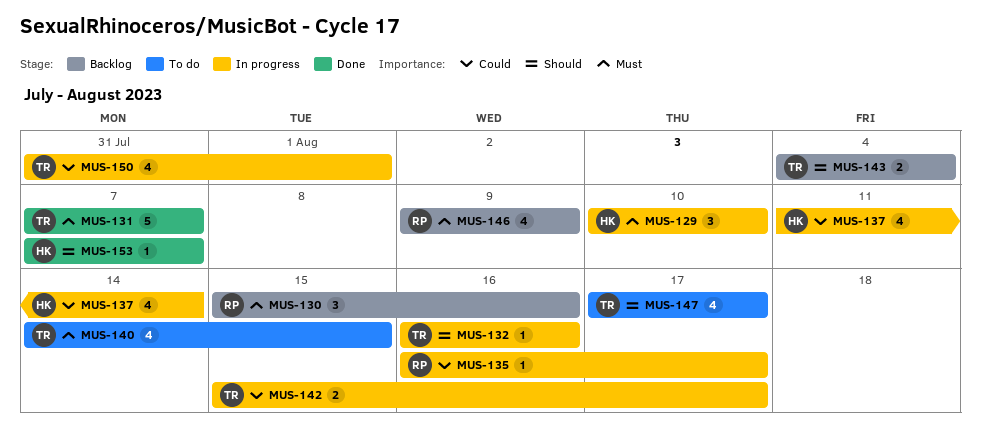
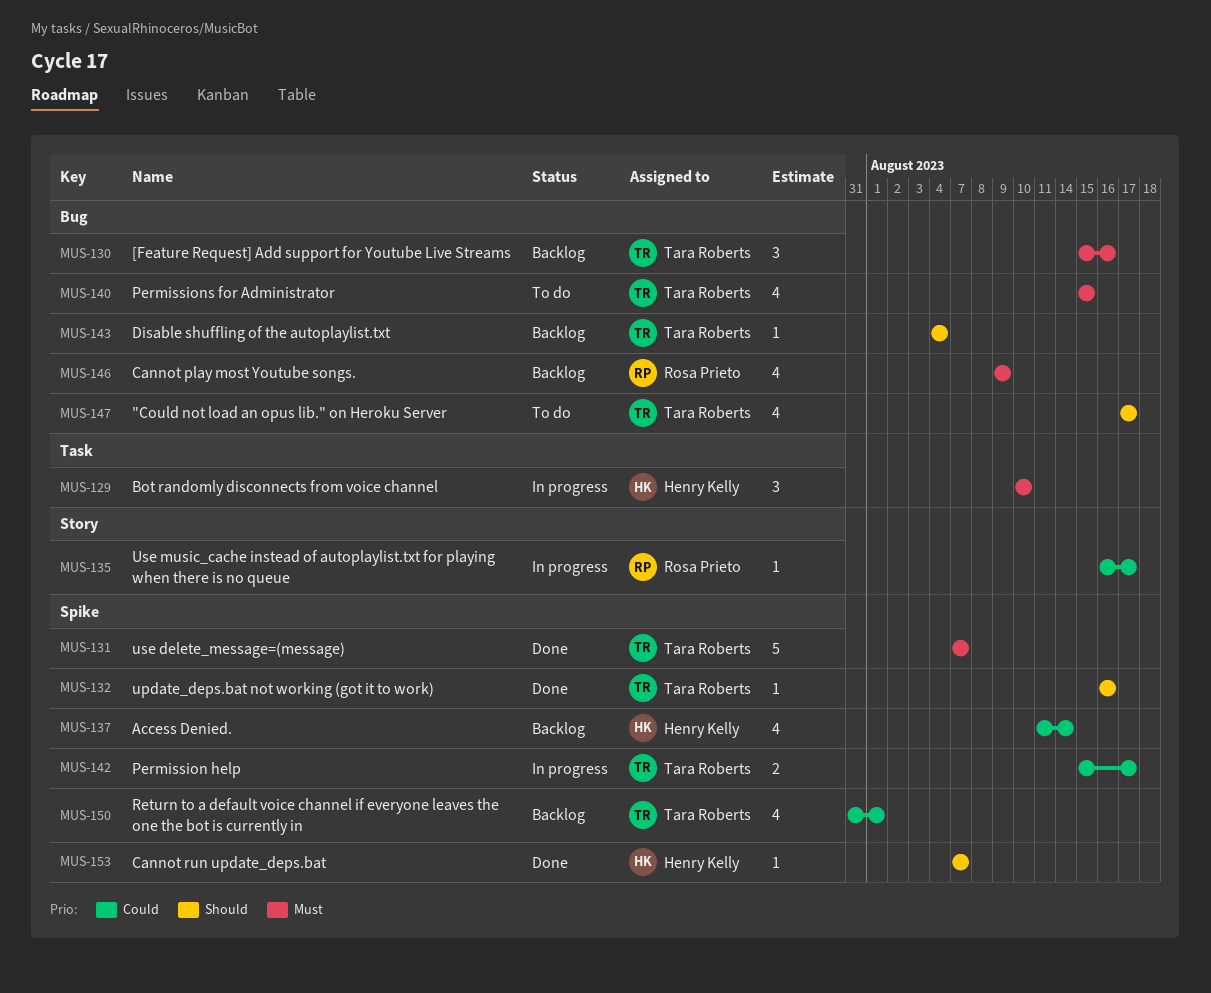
MUS-130, owner: Rosa Prieto -> Tara Roberts
MUS-132, status: In progress -> Done
MUS-137, status: In progress -> Backlog
MUS-140, start: Aug 14 -> Aug 15
MUS-143, estimate: 2 -> 1
MUS-150, status: In progress -> Backlog

